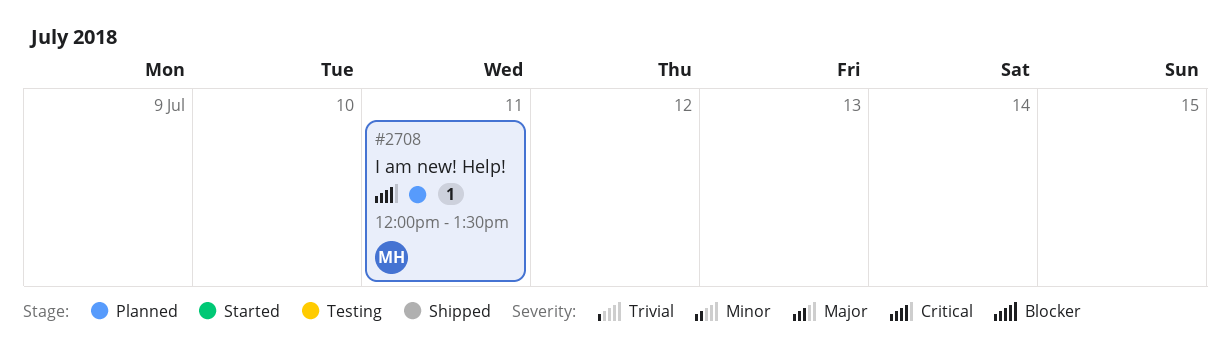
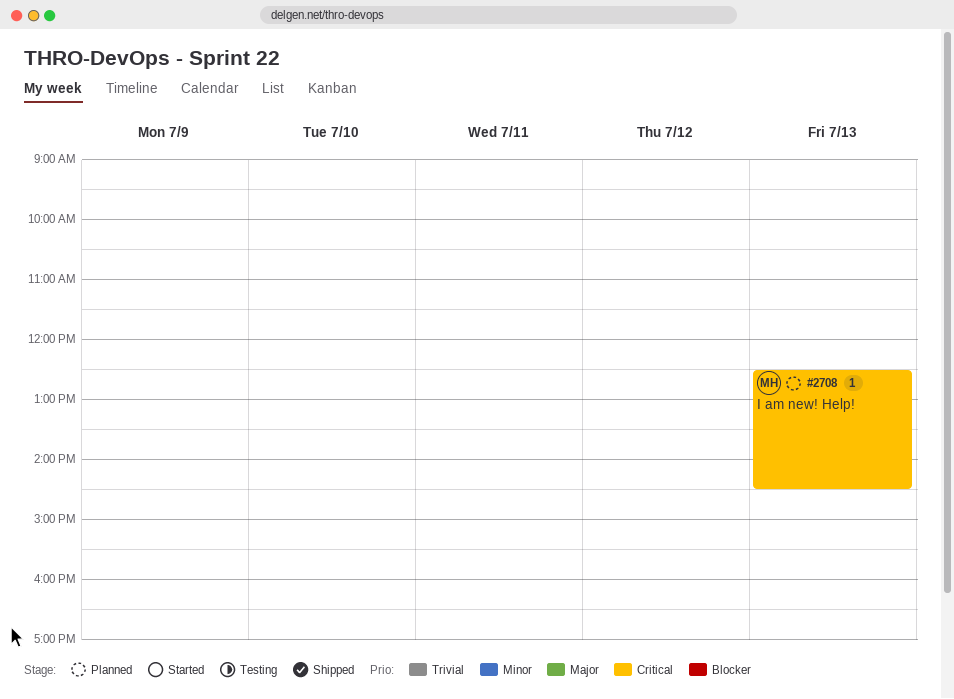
#2708, day: Jul 11 -> Jul 13
#2708, begins: 12:00 -> 12:30
#2708, ends: 13:30 -> 14:30

